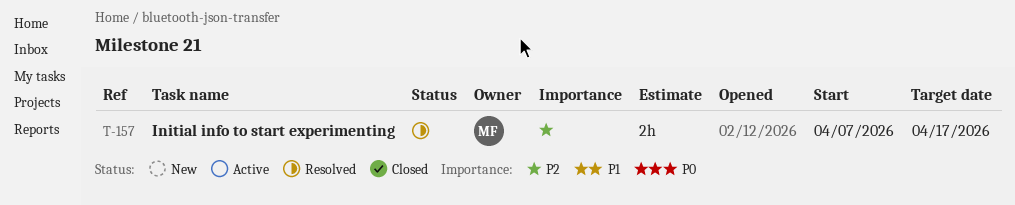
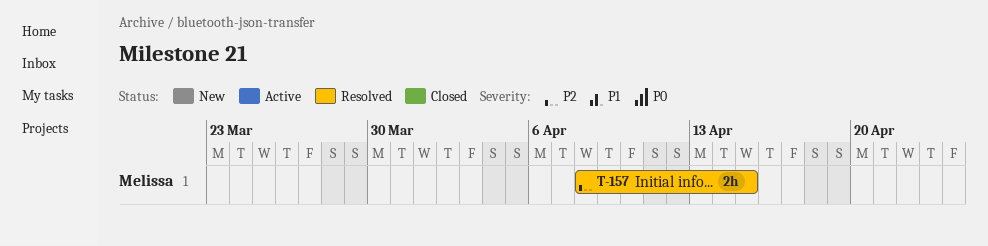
T-157, start: Apr 7 -> Apr 8
T-157, due: Apr 17 -> Apr 15

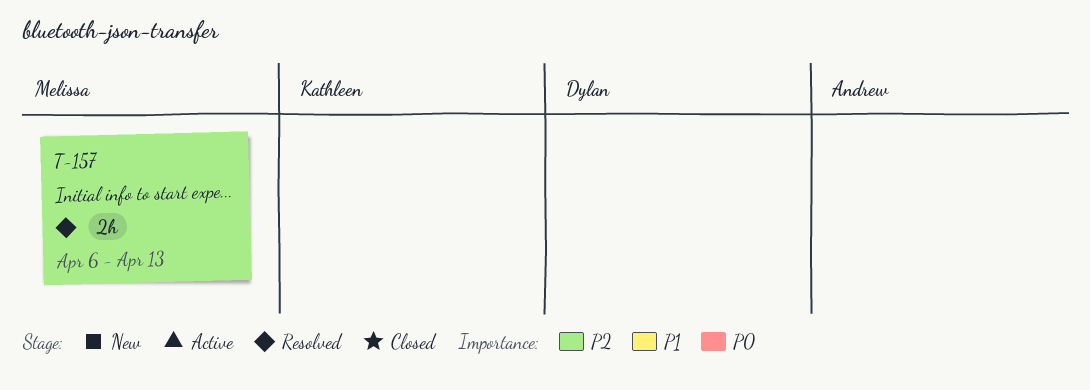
T-157, start: Apr 8 -> Apr 6
T-157, due: Apr 15 -> Apr 13

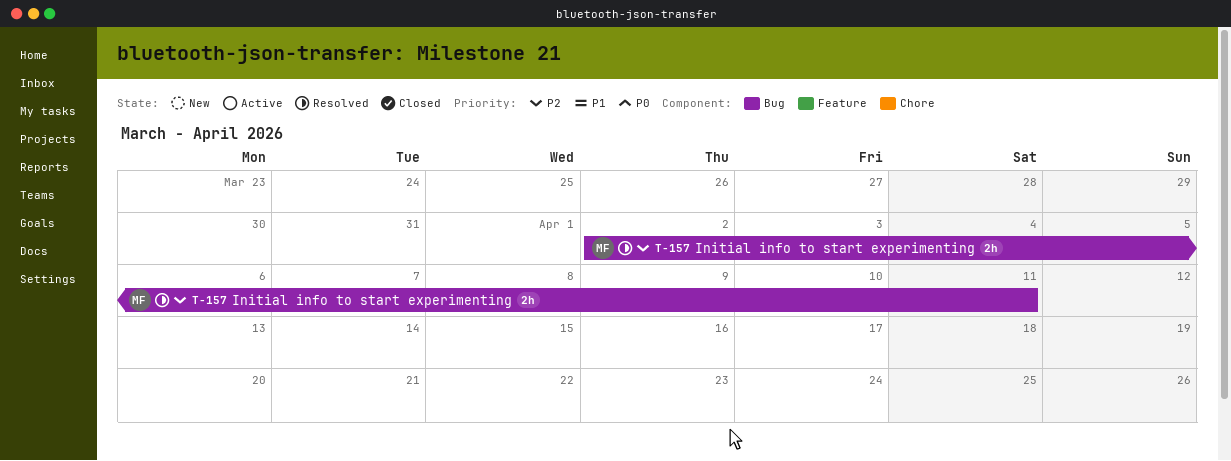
T-157, start: Apr 6 -> Apr 2
T-157, due: Apr 13 -> Apr 11

